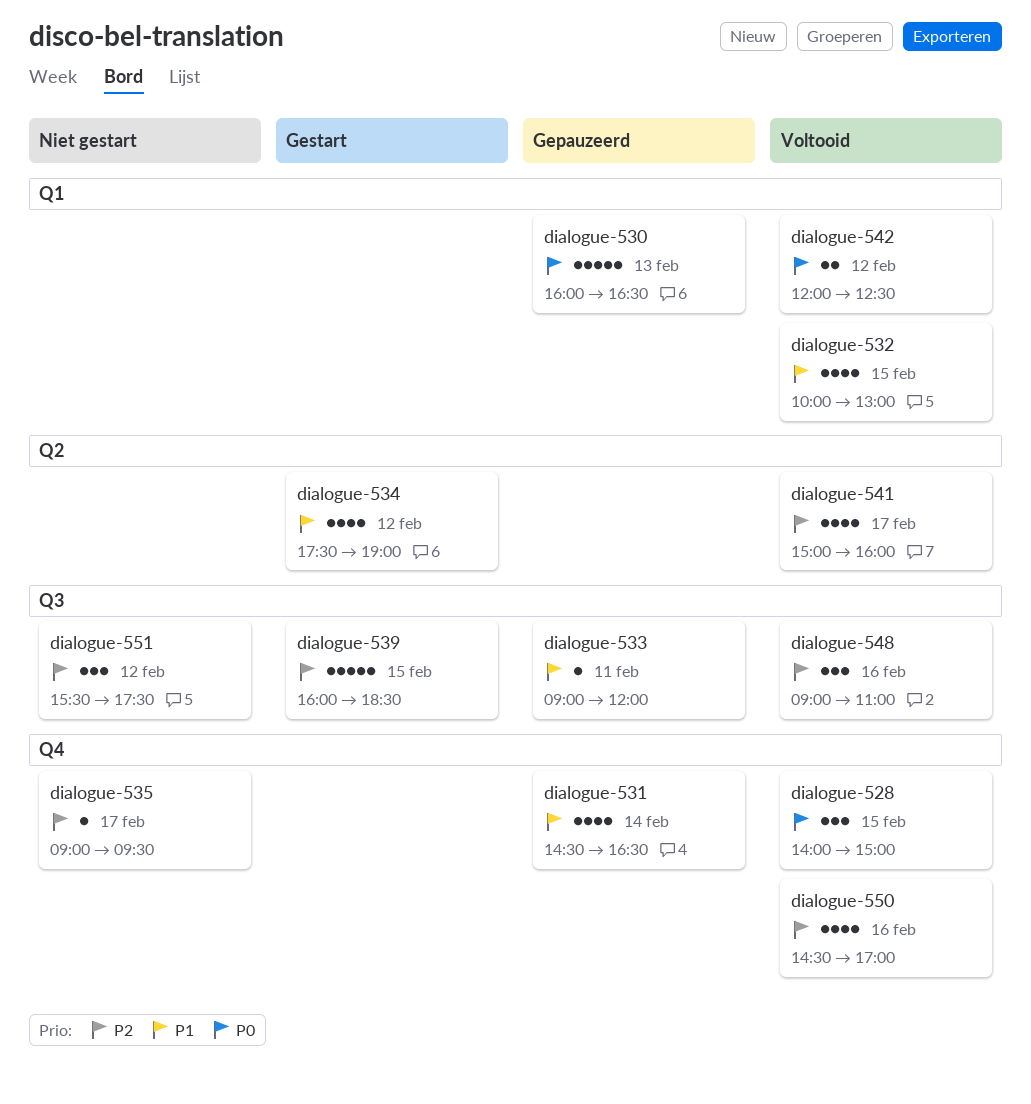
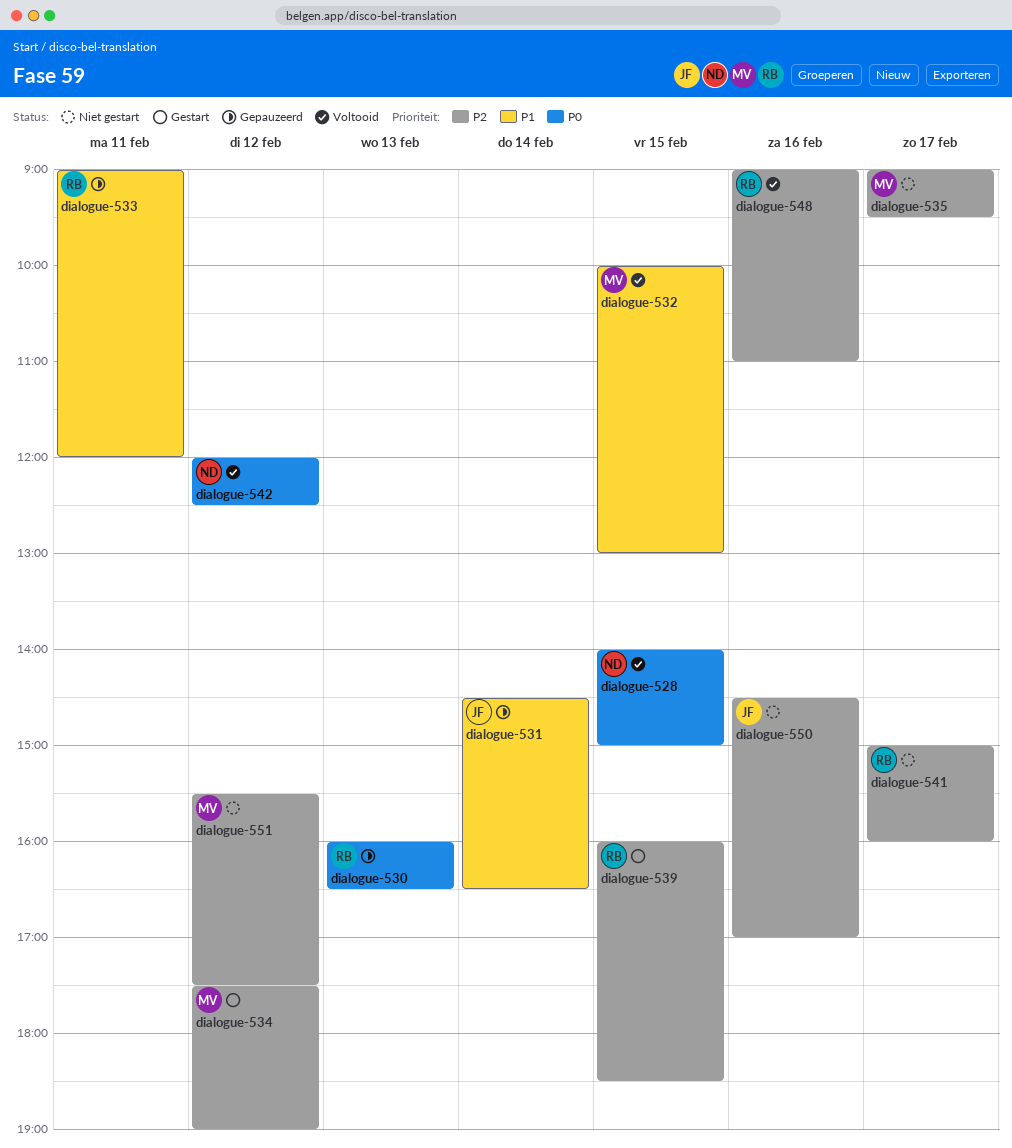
dialogue-534, priority: P1 -> P2
dialogue-541, status: Voltooid -> Niet gestart
dialogue-550, status: Voltooid -> Niet gestart

